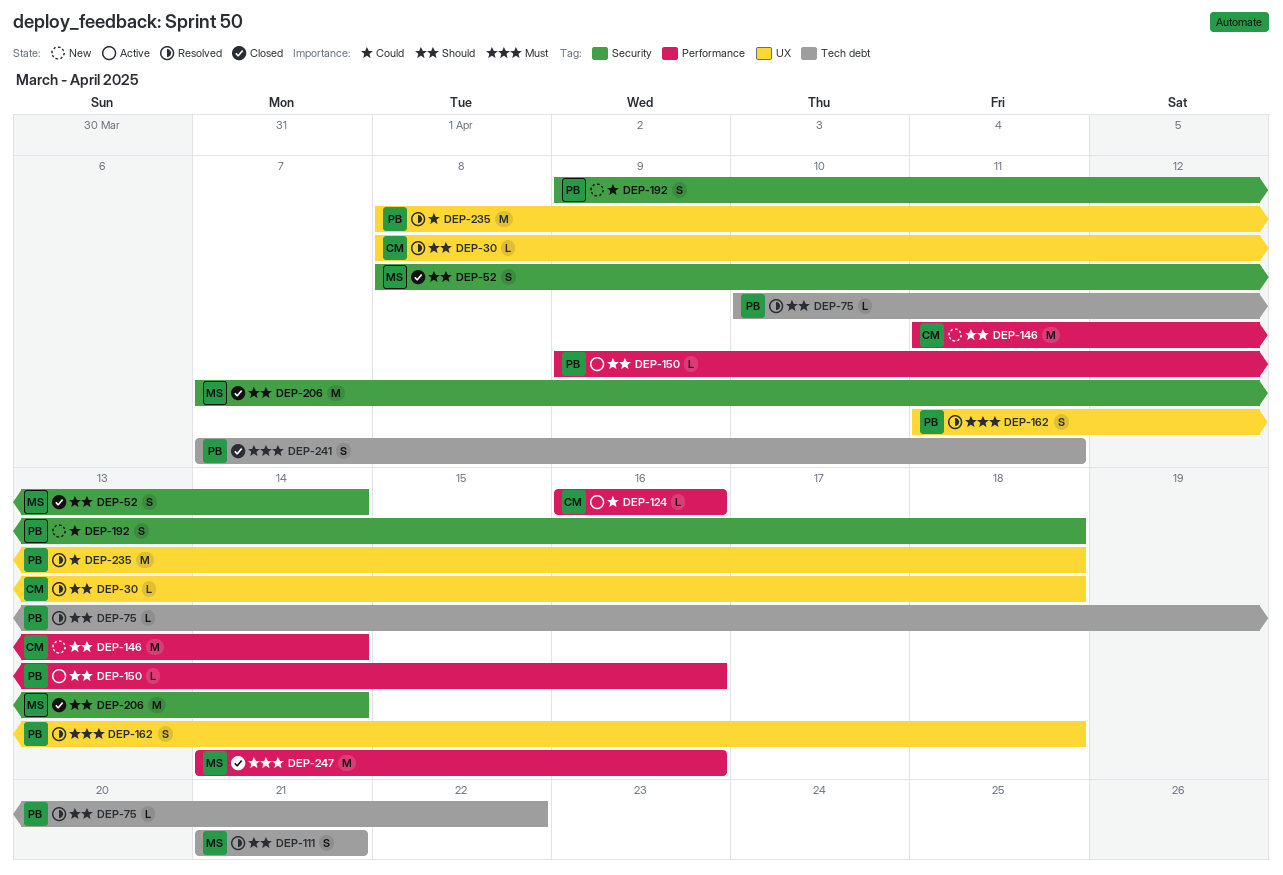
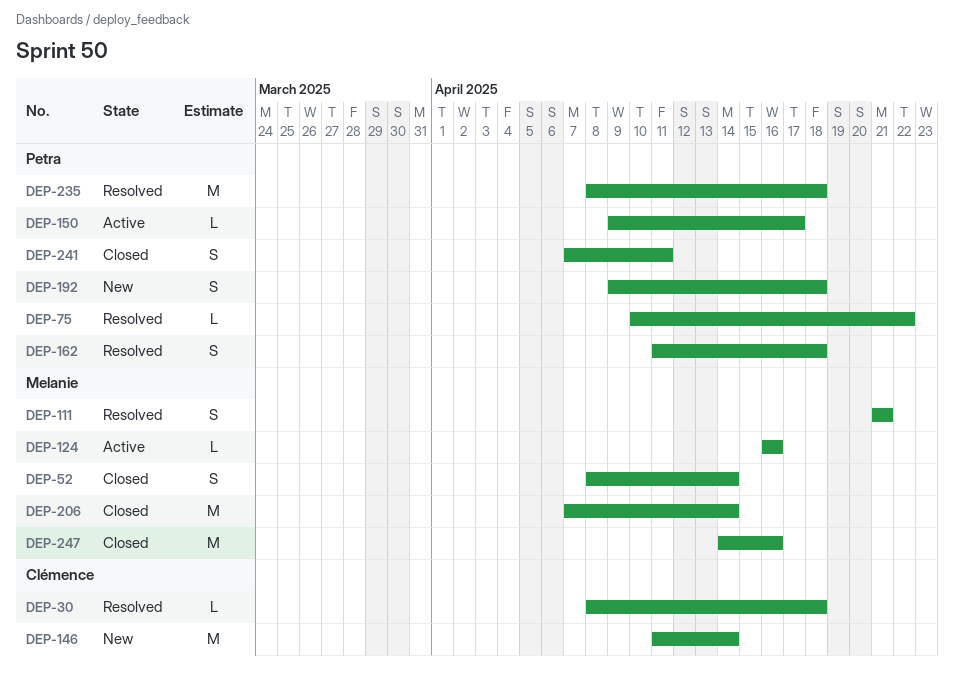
DEP-124, owner: Clémence -> Melanie
DEP-150, due: Apr 16 -> Apr 17

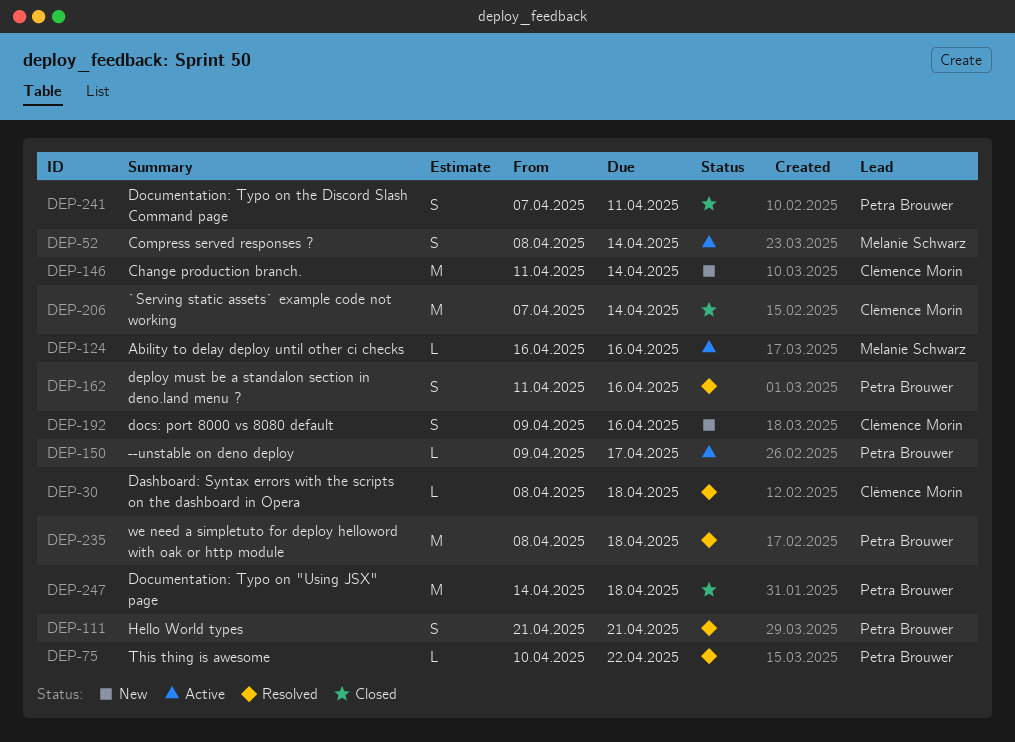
DEP-52, status: Closed -> Active
DEP-111, owner: Melanie Schwarz -> Petra Brouwer
DEP-162, due: Apr 18 -> Apr 16
DEP-192, owner: Petra Brouwer -> Clémence Morin
DEP-192, due: Apr 18 -> Apr 16
DEP-206, owner: Melanie Schwarz -> Clémence Morin
DEP-247, owner: Melanie Schwarz -> Petra Brouwer
DEP-247, due: Apr 16 -> Apr 18

